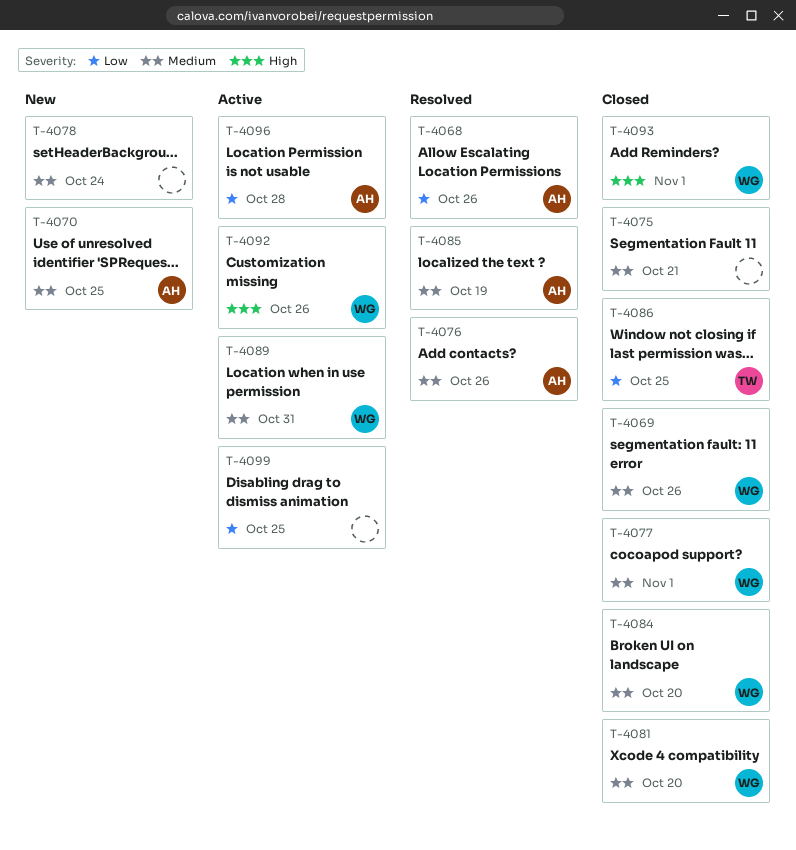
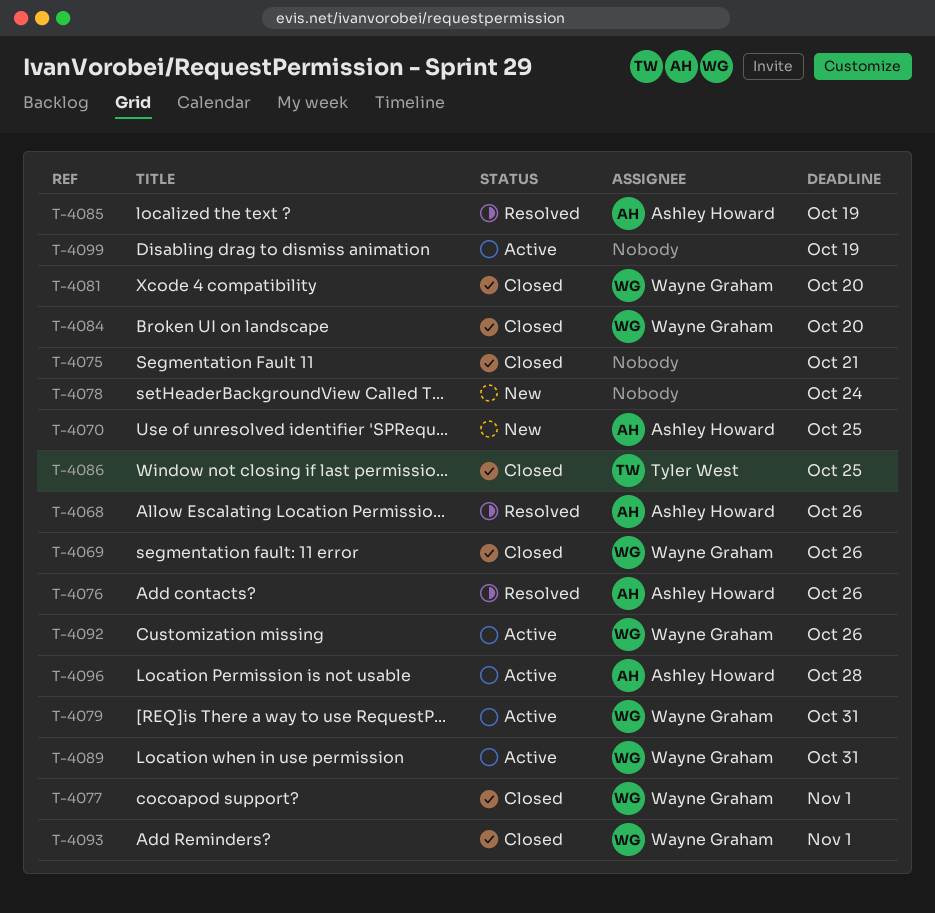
T-4079: none -> present
T-4099, due: Oct 25 -> Oct 19

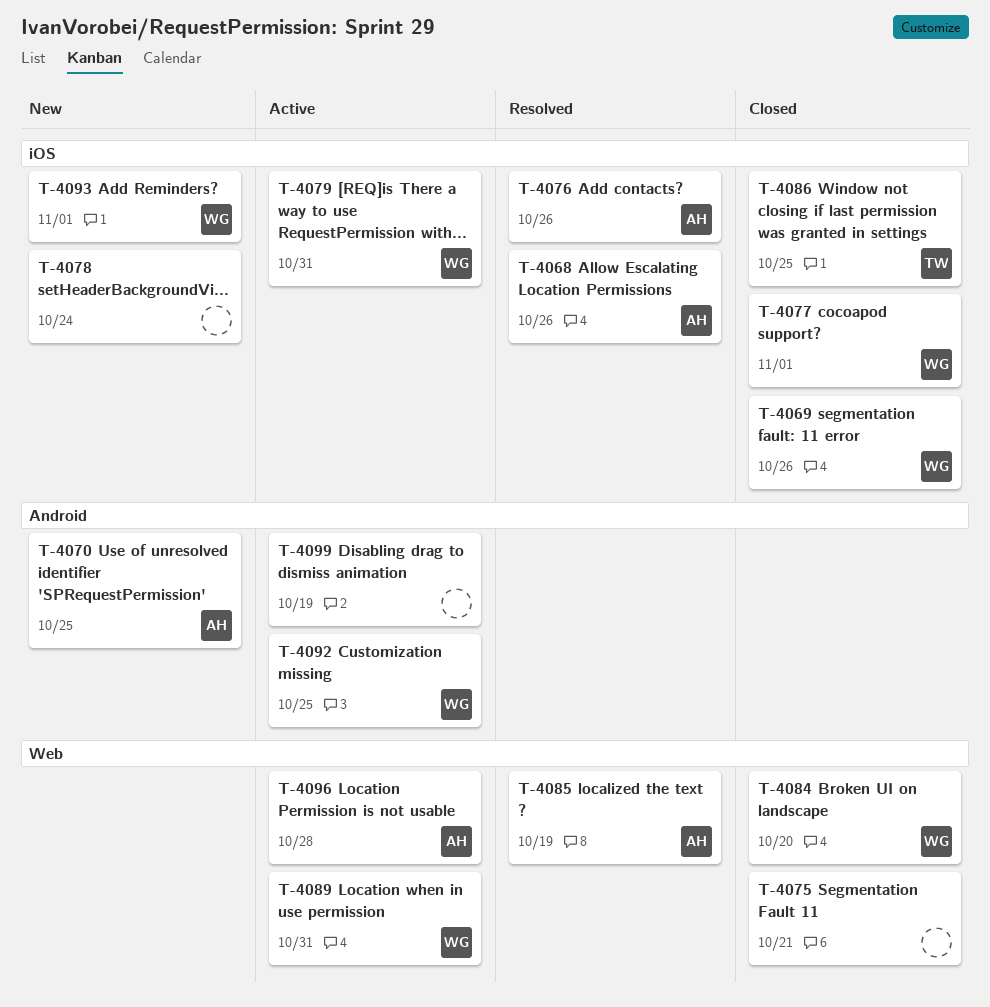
T-4081: present -> none
T-4092, due: Oct 26 -> Oct 25
T-4093, status: Closed -> New

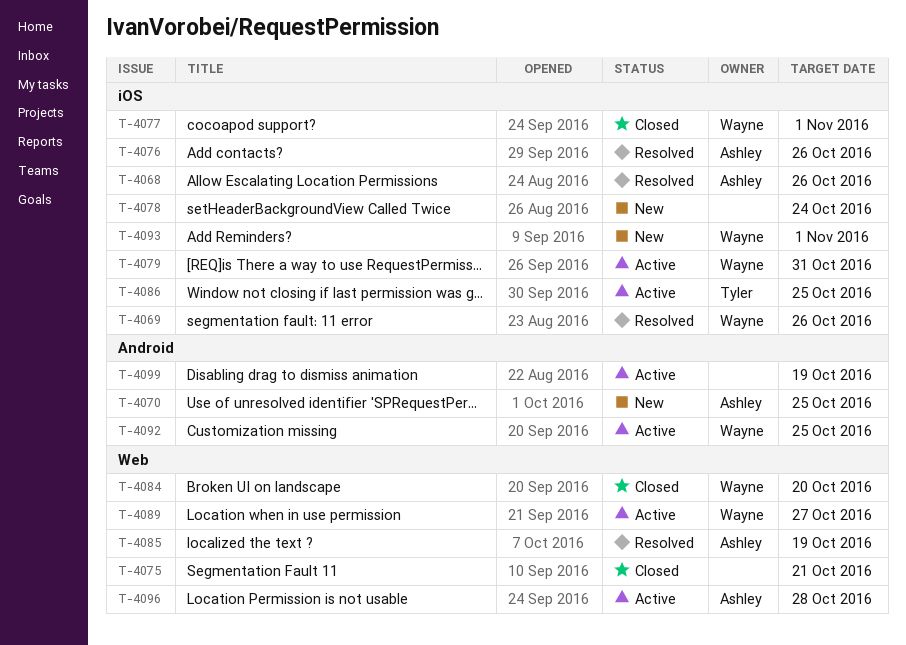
T-4069, status: Closed -> Resolved
T-4086, status: Closed -> Active
T-4089, due: Oct 31 -> Oct 27

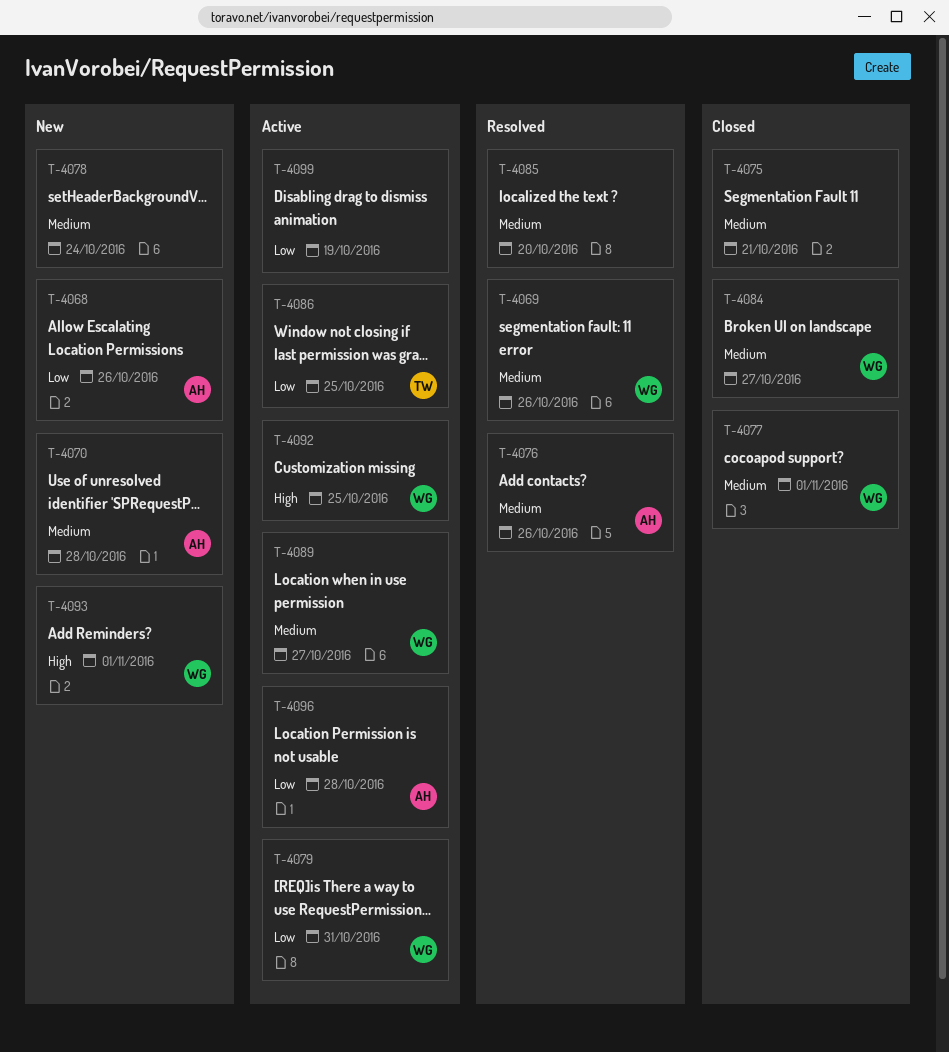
T-4068, status: Resolved -> New
T-4070, due: Oct 25 -> Oct 28
T-4084, due: Oct 20 -> Oct 27
T-4085, owner: Ashley -> none
T-4085, due: Oct 19 -> Oct 20

